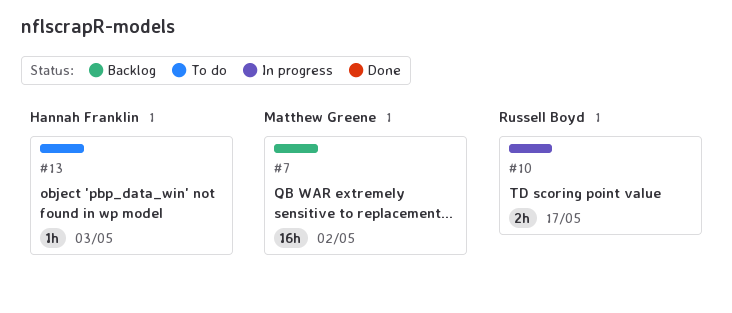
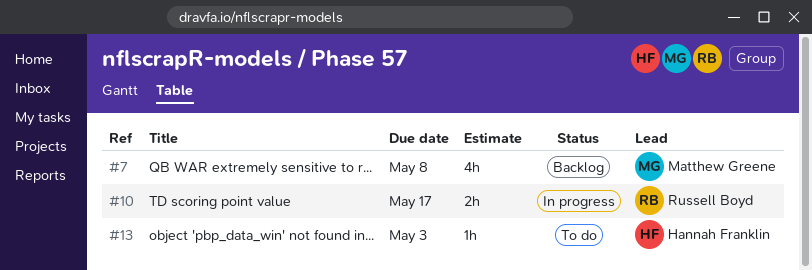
#7, estimate: 16h -> 4h
#7, due: May 2 -> May 8

